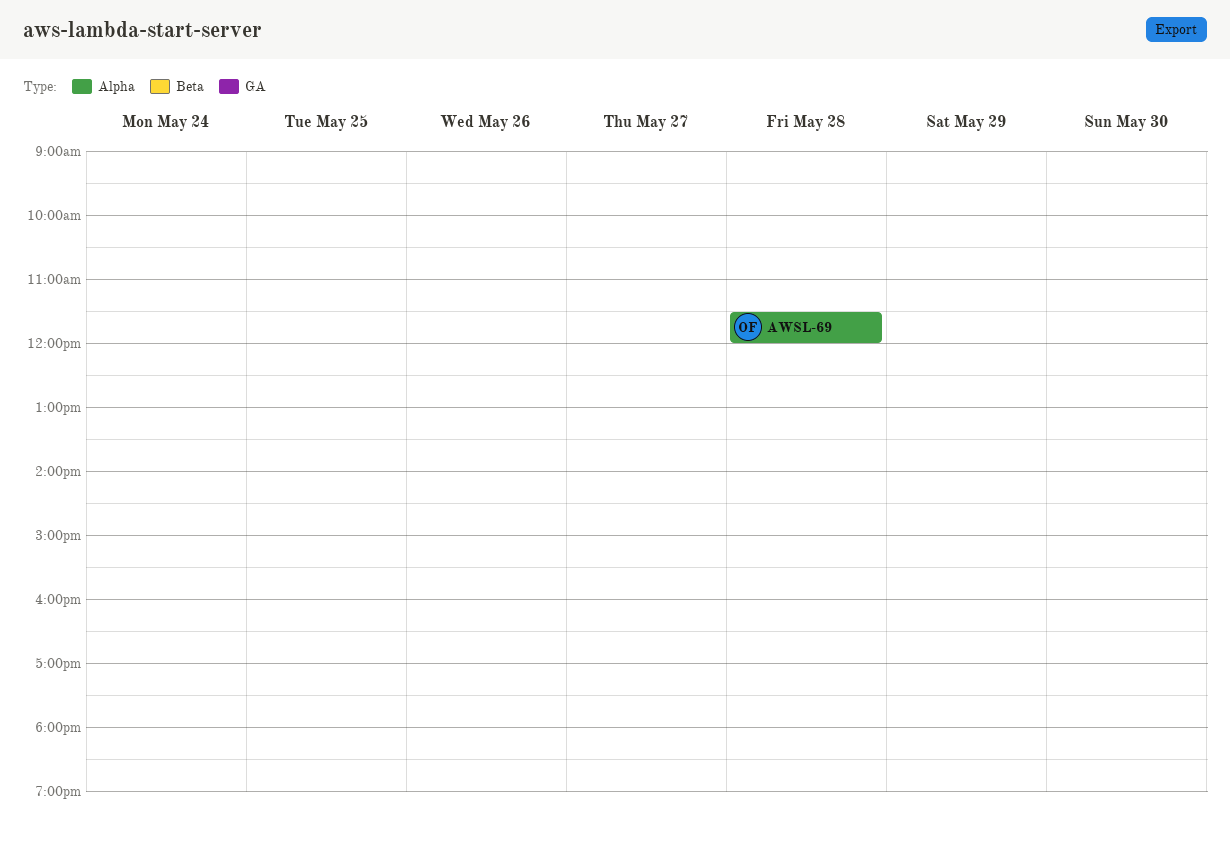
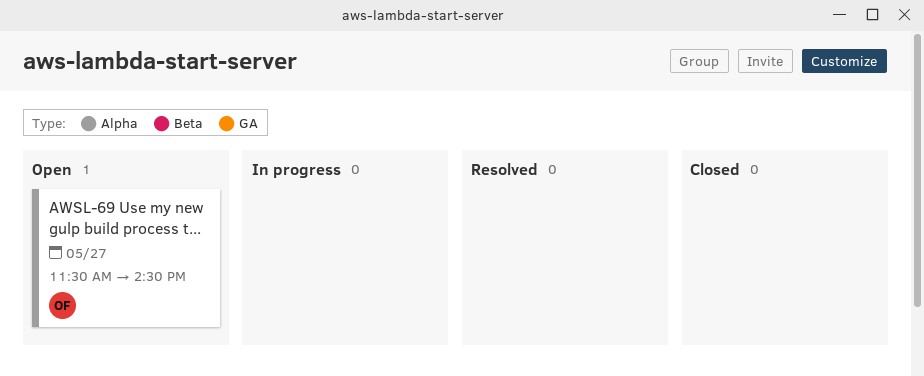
AWSL-69, day: May 28 -> May 27
AWSL-69, ends: 12:00 -> 14:30

